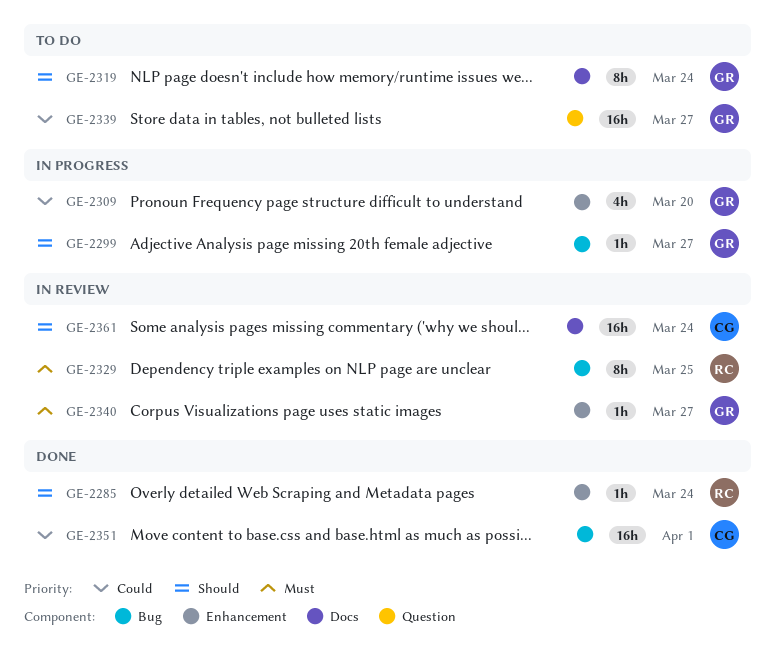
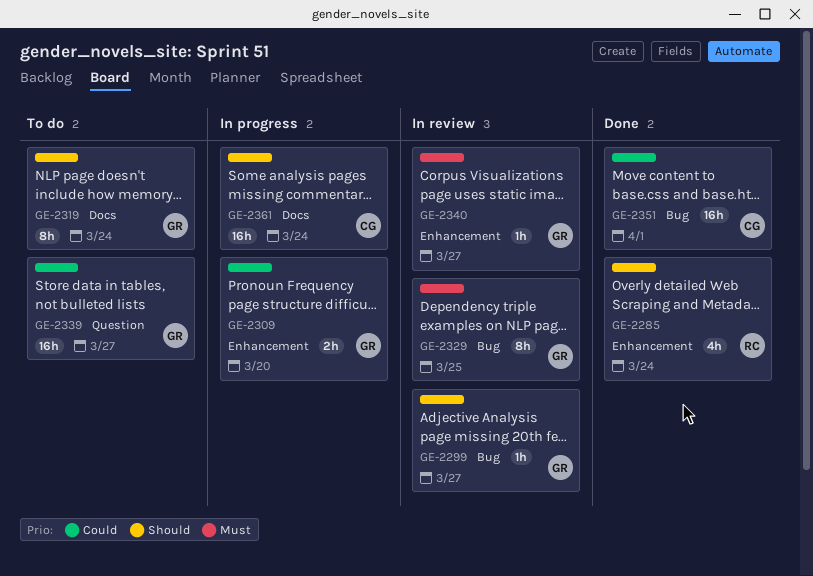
GE-2285, estimate: 1h -> 4h
GE-2299, status: In progress -> In review
GE-2309, estimate: 4h -> 2h
GE-2329, owner: RC -> GR
GE-2361, status: In review -> In progress

